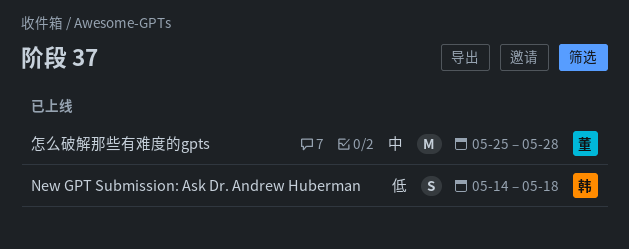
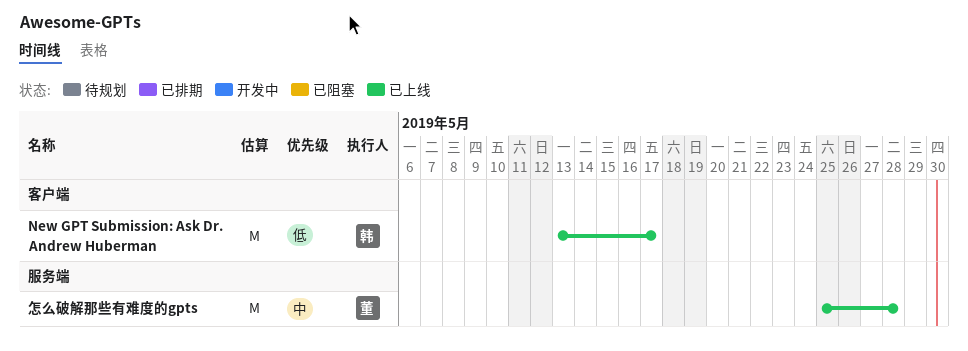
New GPT Submission: Ask Dr. Andrew Huberman, estimate: S -> M
New GPT Submission: Ask Dr. Andrew Huberman, start: May 14 -> May 13
New GPT Submission: Ask Dr. Andrew Huberman, due: May 18 -> May 17

